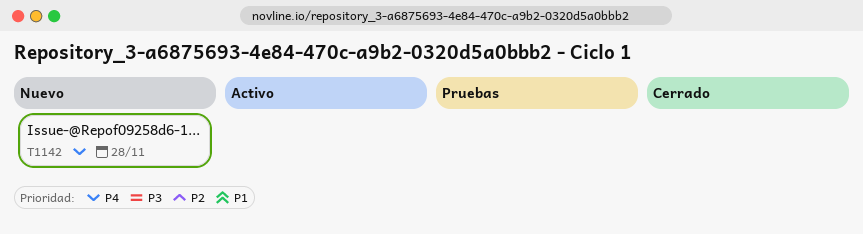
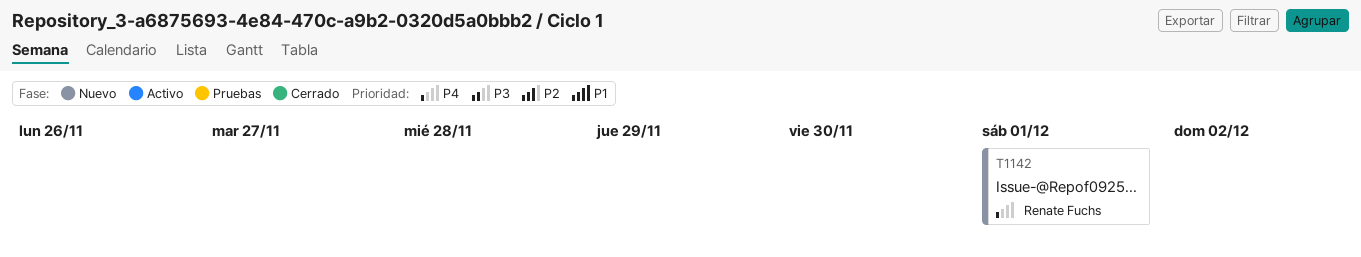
T1142, due: Nov 28 -> Dec 1

